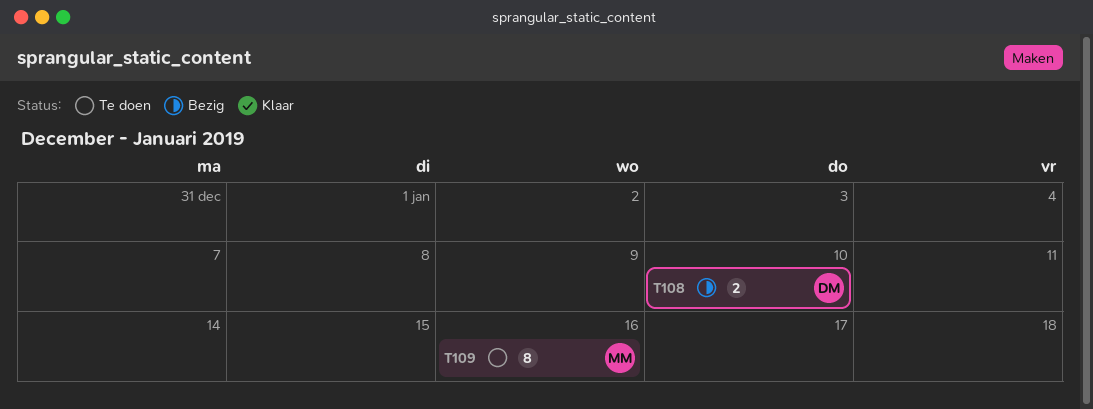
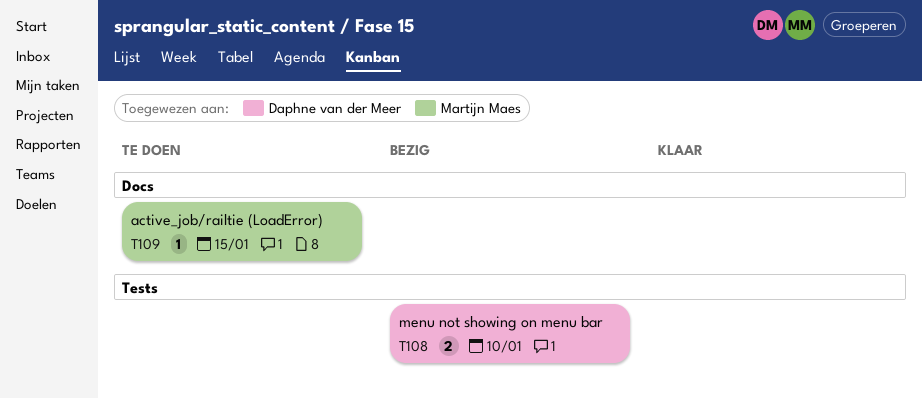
T109, estimate: 8 -> 1
T109, due: Jan 16 -> Jan 15

